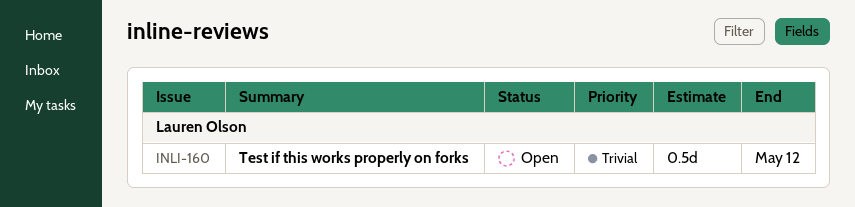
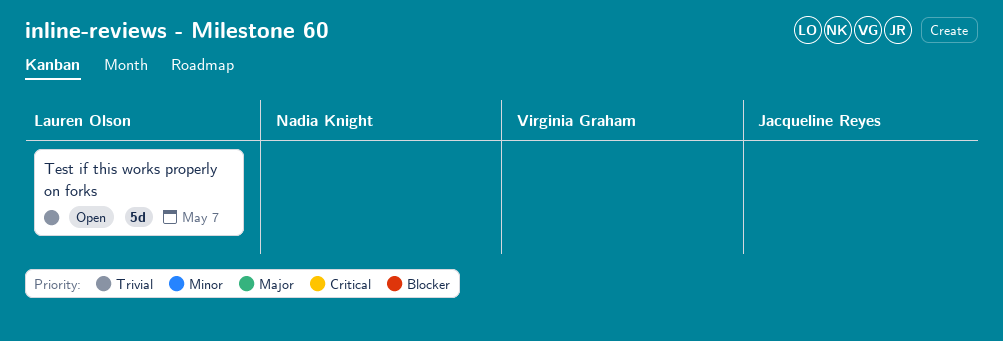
Test if this works properly on forks, estimate: 0.5d -> 5d
Test if this works properly on forks, due: May 12 -> May 7

